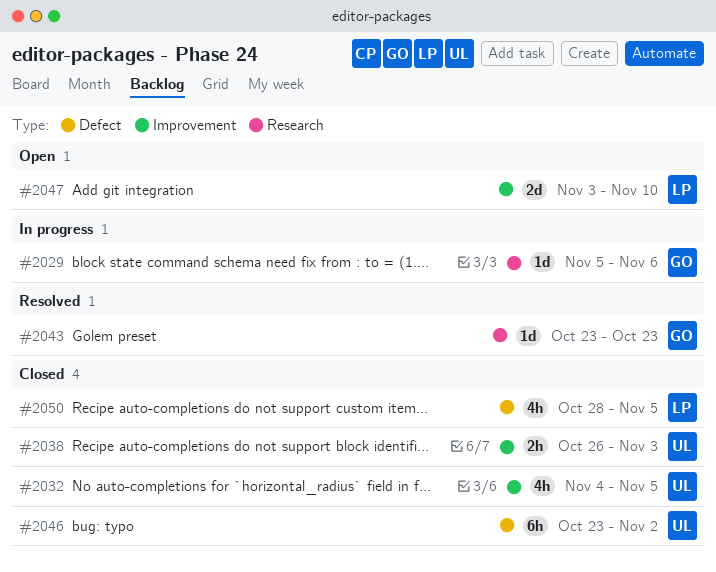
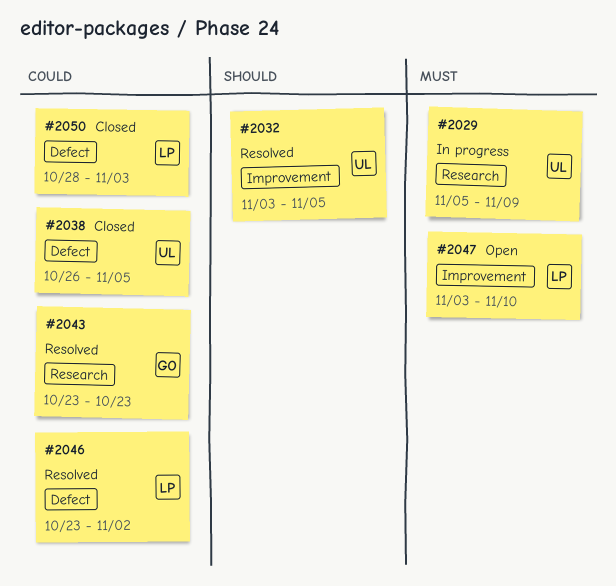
#2029, owner: GO -> UL
#2029, due: Nov 6 -> Nov 9
#2032, status: Closed -> Resolved
#2032, start: Nov 4 -> Nov 3
#2038, label: Improvement -> Defect
#2038, due: Nov 3 -> Nov 5
#2046, status: Closed -> Resolved
#2046, owner: UL -> LP
#2050, due: Nov 5 -> Nov 3

